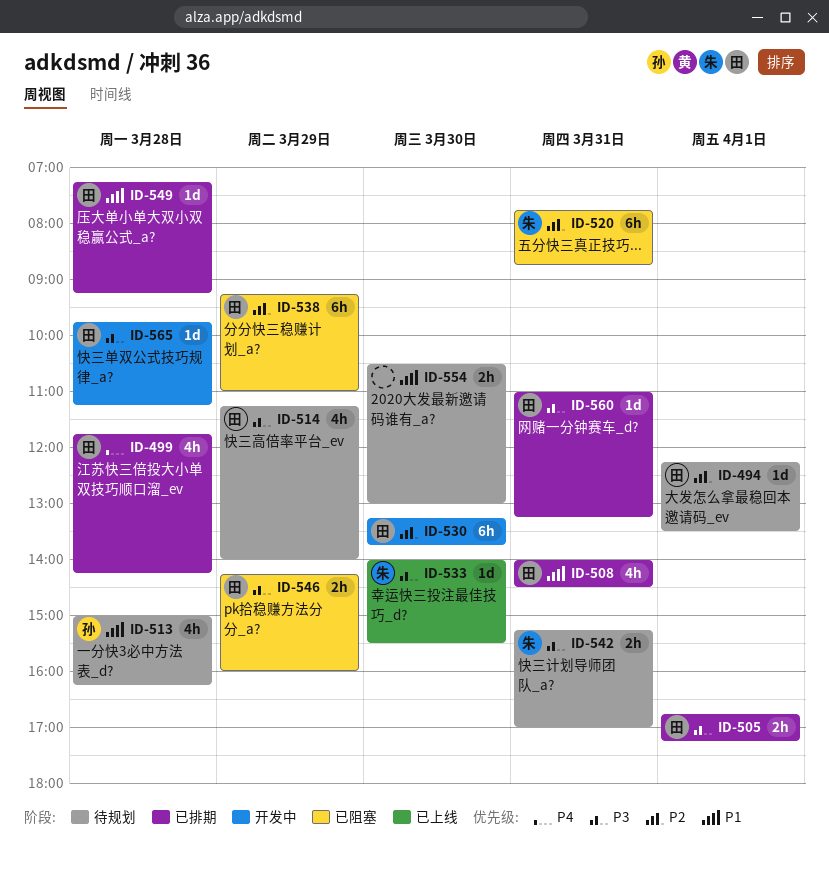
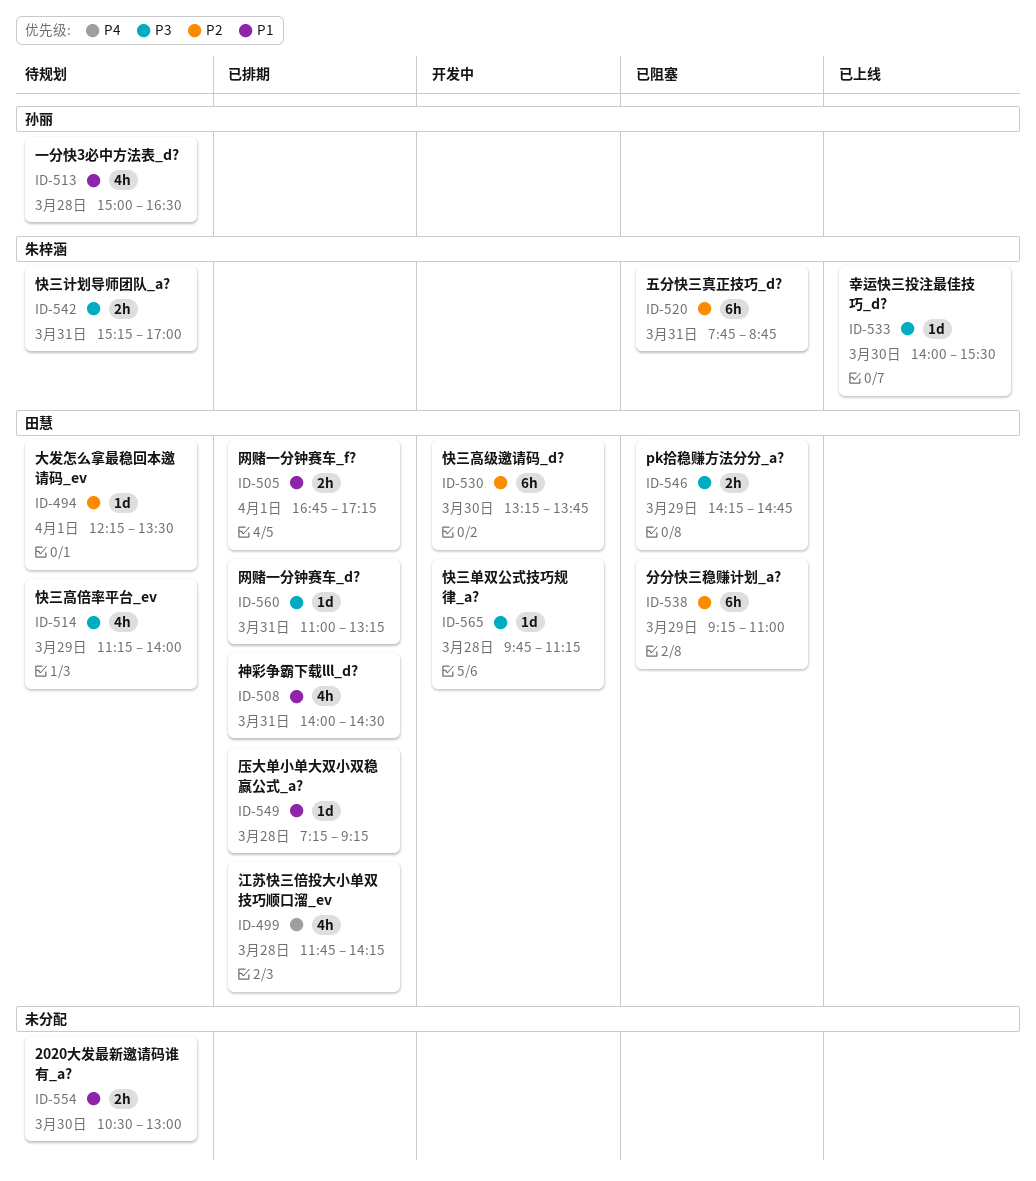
ID-505, priority: P3 -> P1
ID-513, ends: 16:15 -> 16:30
ID-546, ends: 16:00 -> 14:45

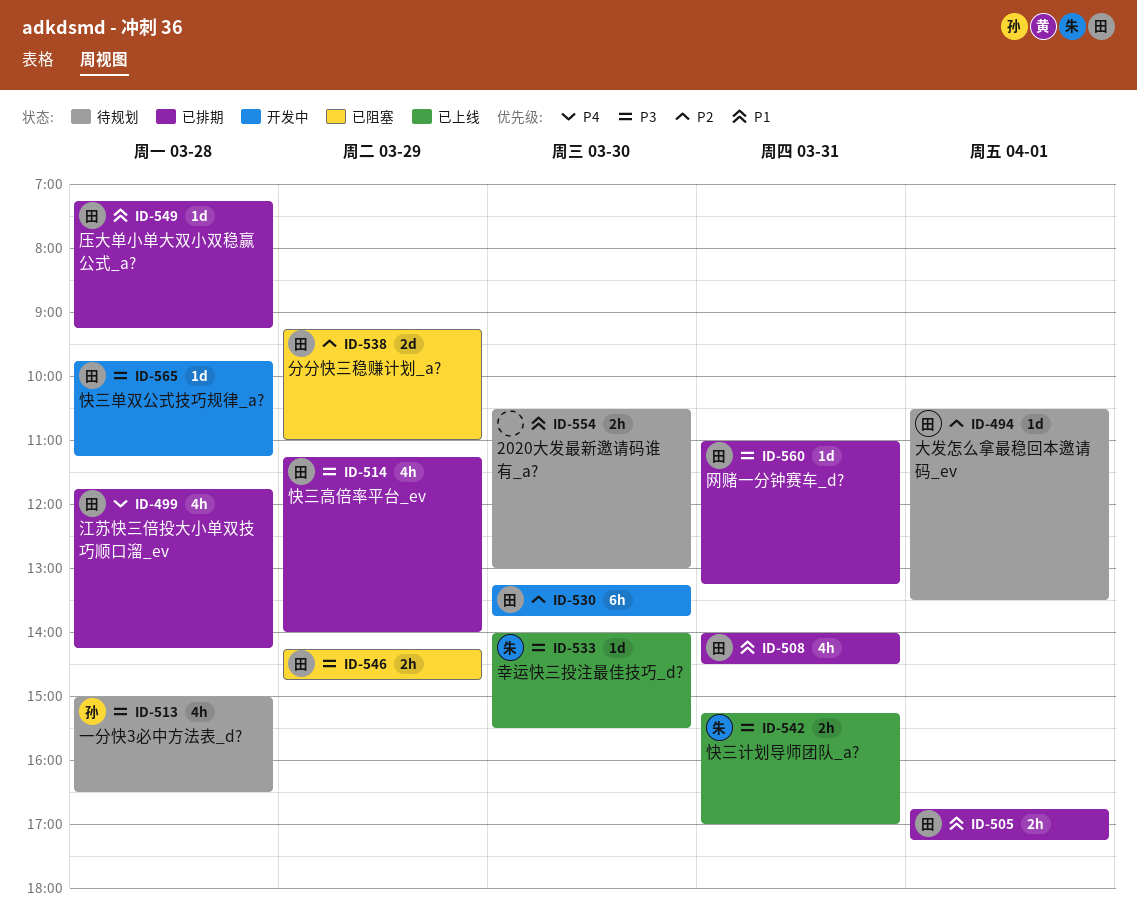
ID-494, begins: 12:15 -> 10:30
ID-513, priority: P1 -> P3
ID-514, status: 待规划 -> 已排期
ID-520: present -> none
ID-538, estimate: 6h -> 2d
ID-542, status: 待规划 -> 已上线

